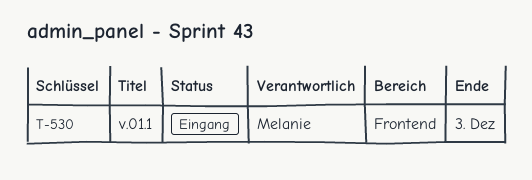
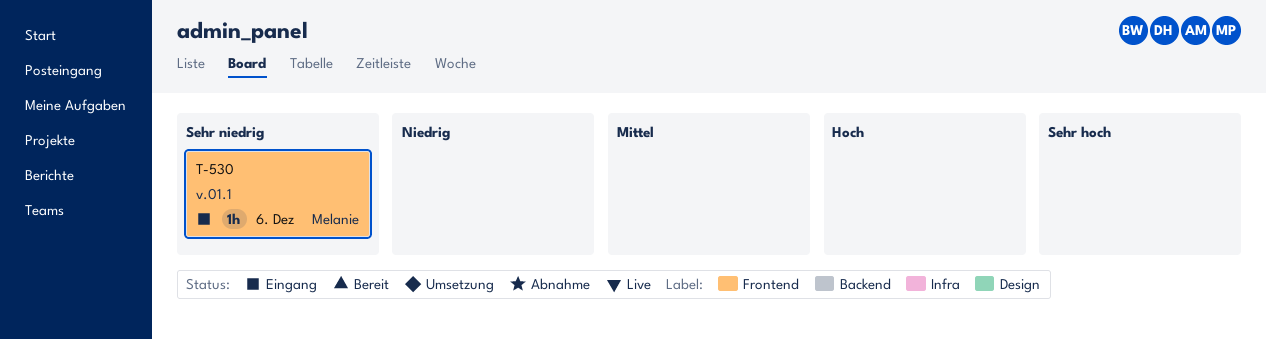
T-530, due: Dec 3 -> Dec 6

